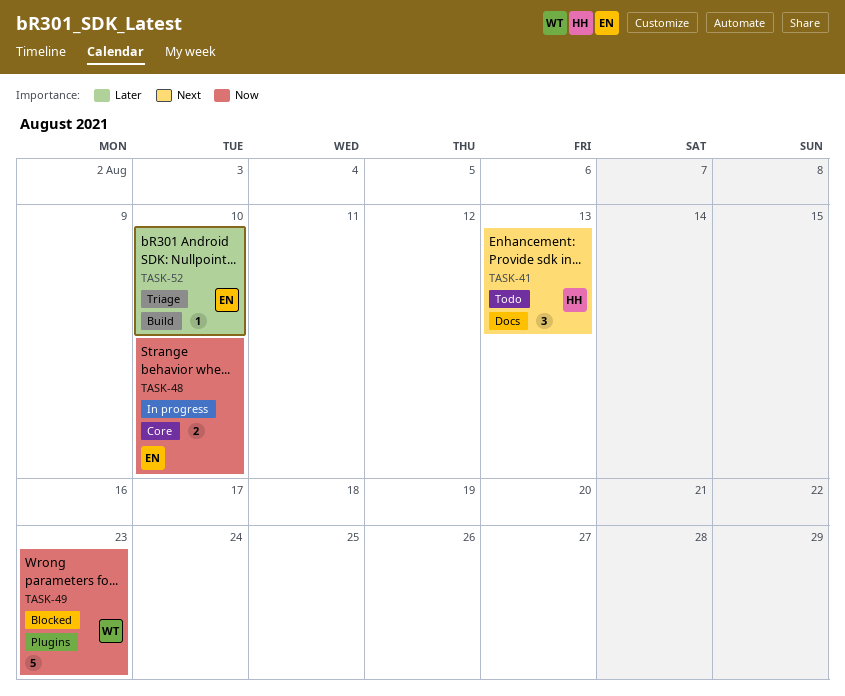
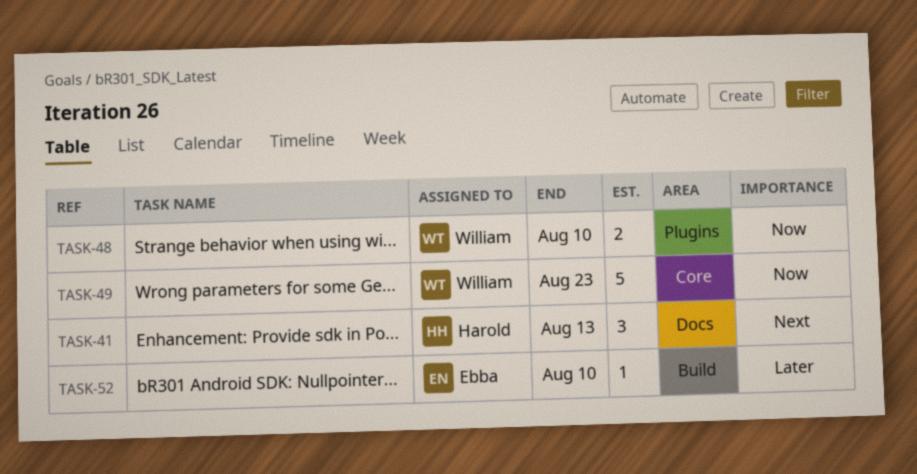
TASK-48, owner: Ebba -> William
TASK-48, label: Core -> Plugins
TASK-49, label: Plugins -> Core

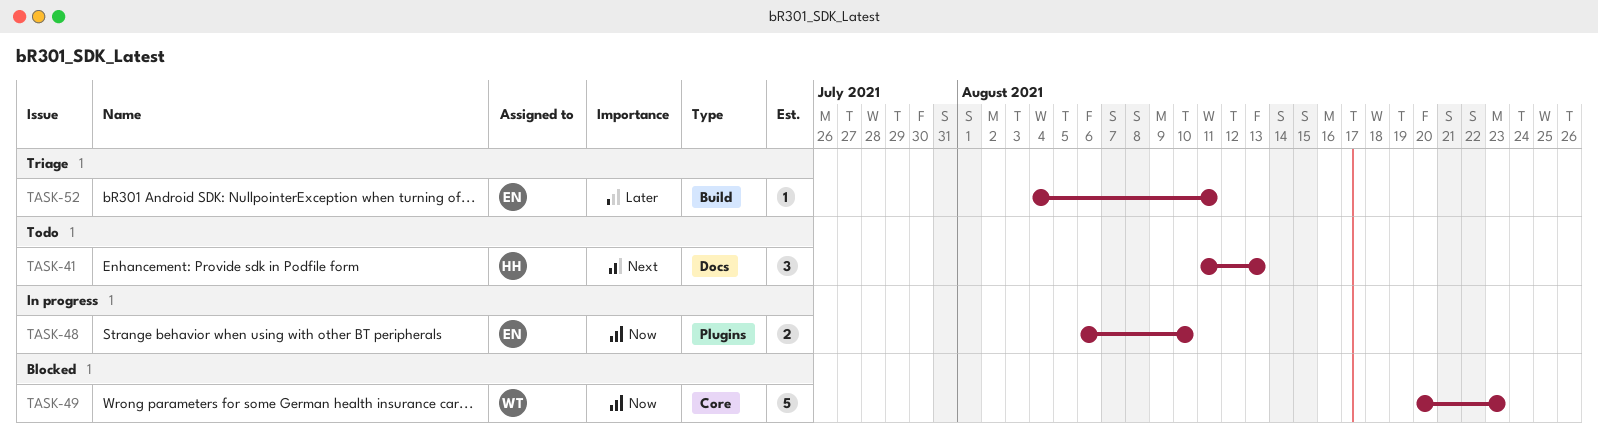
TASK-48, owner: William -> Ebba
TASK-52, due: Aug 10 -> Aug 11

